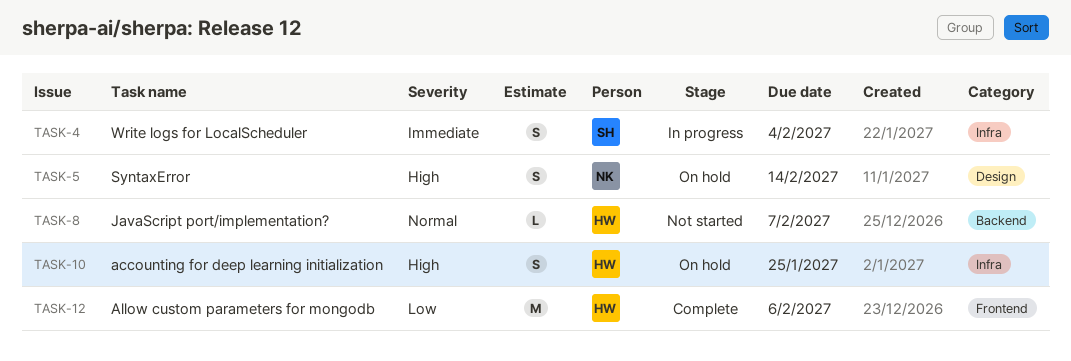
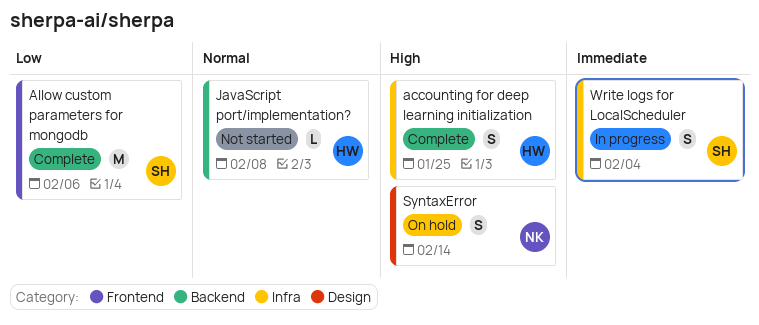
accounting for deep learning initialization, status: On hold -> Complete
Allow custom parameters for mongodb, owner: HW -> SH
JavaScript port/implementation?, due: Feb 7 -> Feb 8

